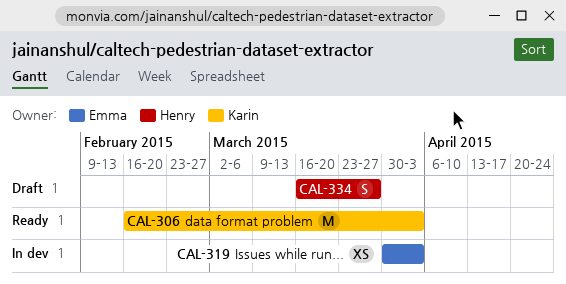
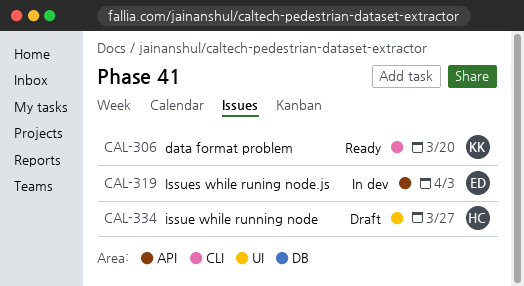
CAL-306, due: Apr 3 -> Mar 20

